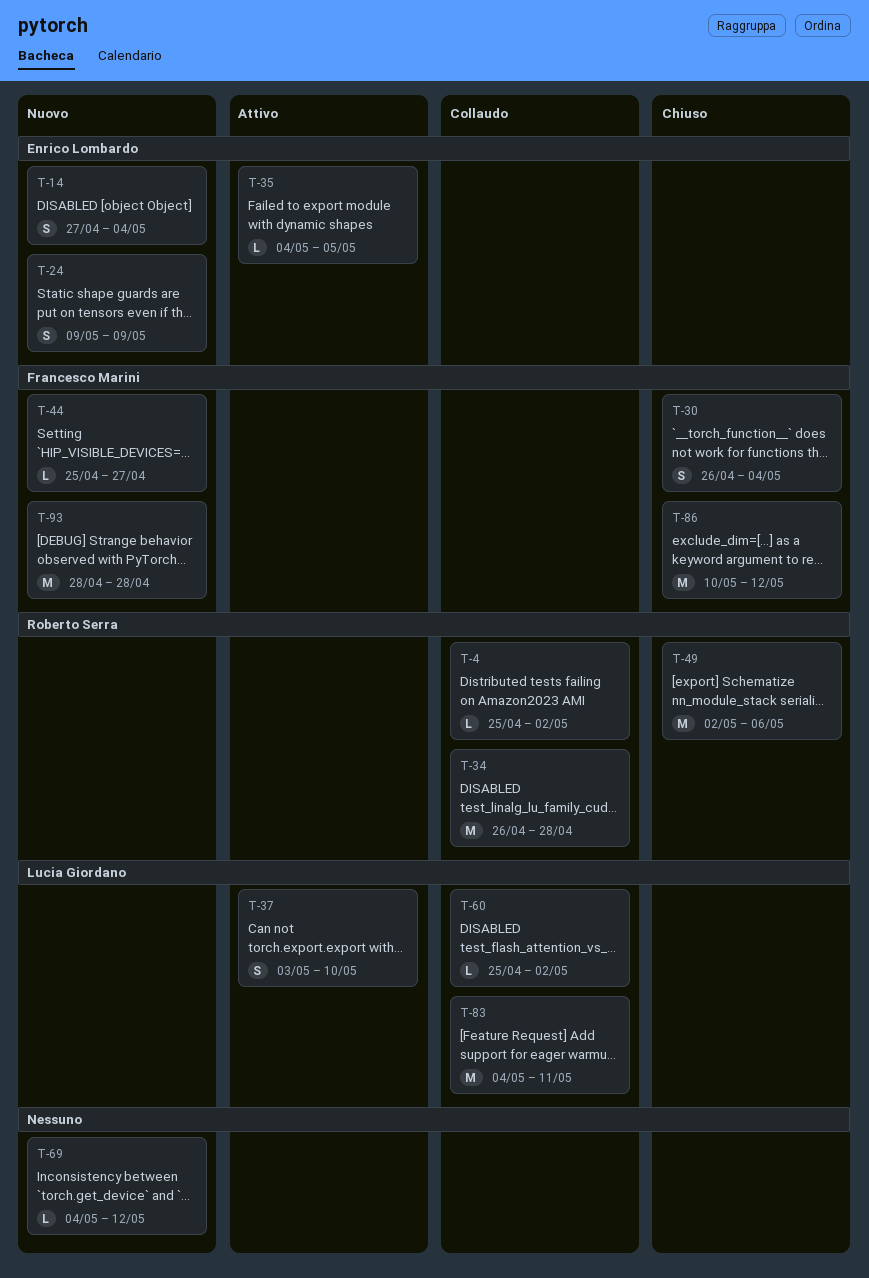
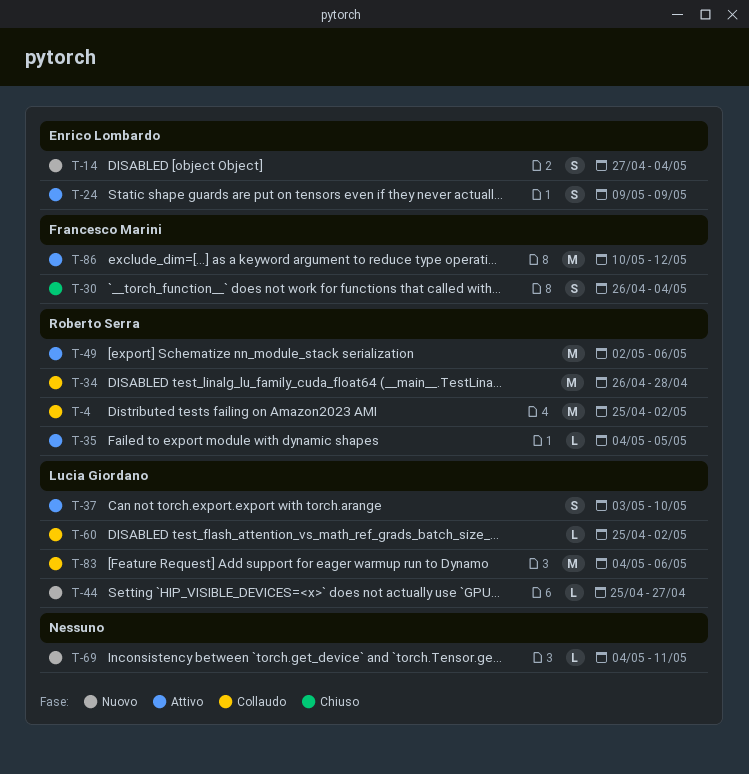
T-4, estimate: L -> M
T-24, status: Nuovo -> Attivo
T-35, owner: Enrico Lombardo -> Roberto Serra
T-44, owner: Francesco Marini -> Lucia Giordano
T-49, status: Chiuso -> Attivo
T-69, due: May 12 -> May 11
T-83, due: May 11 -> May 6
T-86, status: Chiuso -> Attivo
T-93: present -> none

